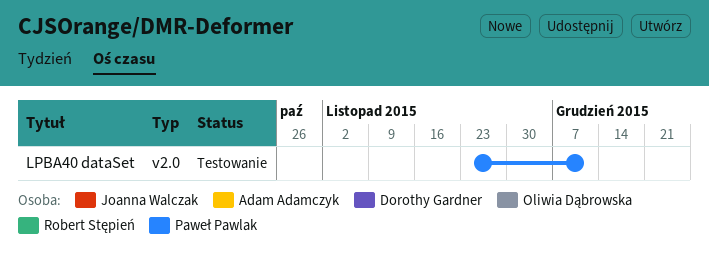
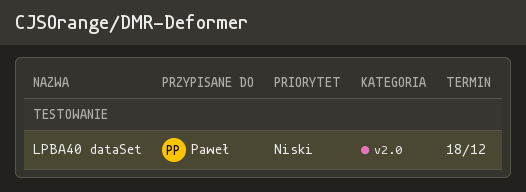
LPBA40 dataSet, due: Dec 11 -> Dec 18

